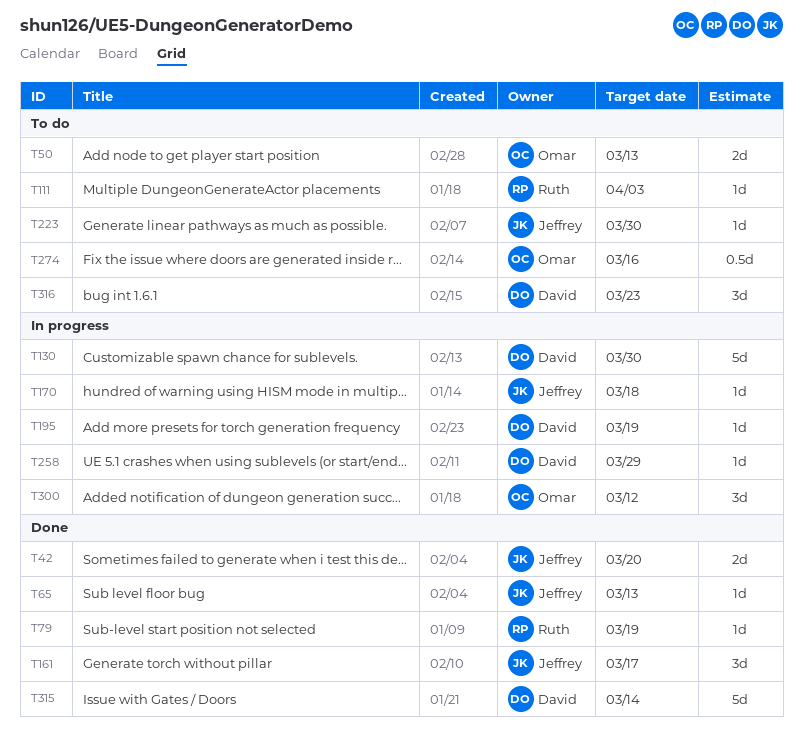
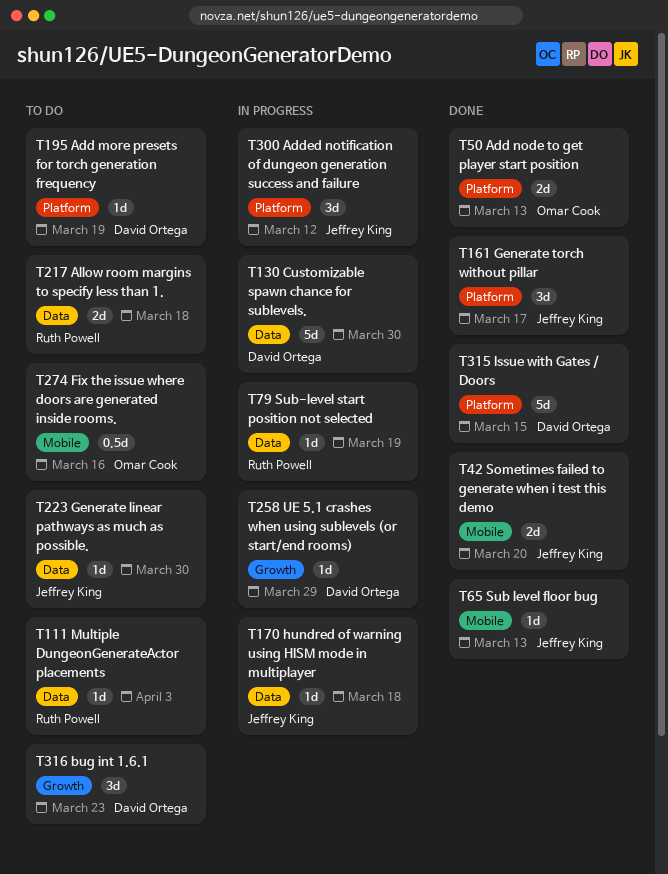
T50, status: To do -> Done
T79, status: Done -> In progress
T195, status: In progress -> To do
T217: none -> present
T300, owner: Omar Cook -> Jeffrey King
T315, due: Mar 14 -> Mar 15

